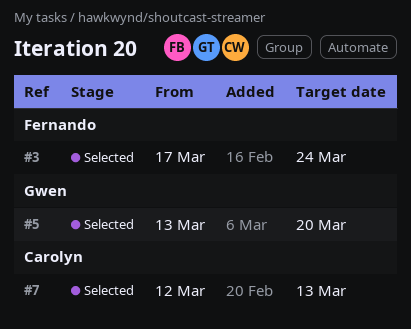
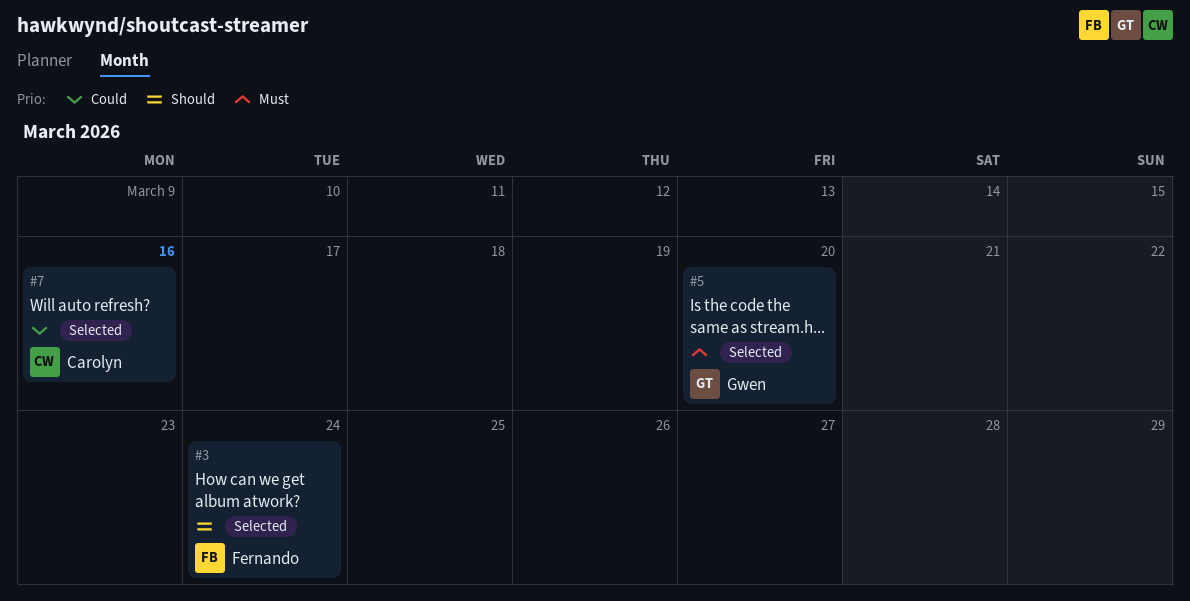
#7, due: Mar 13 -> Mar 16

